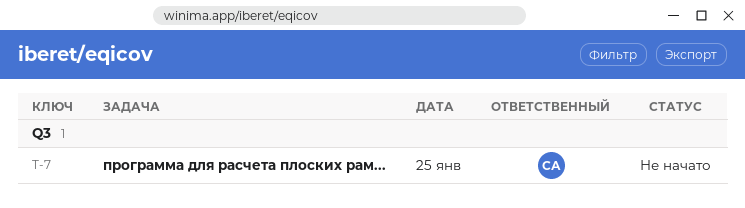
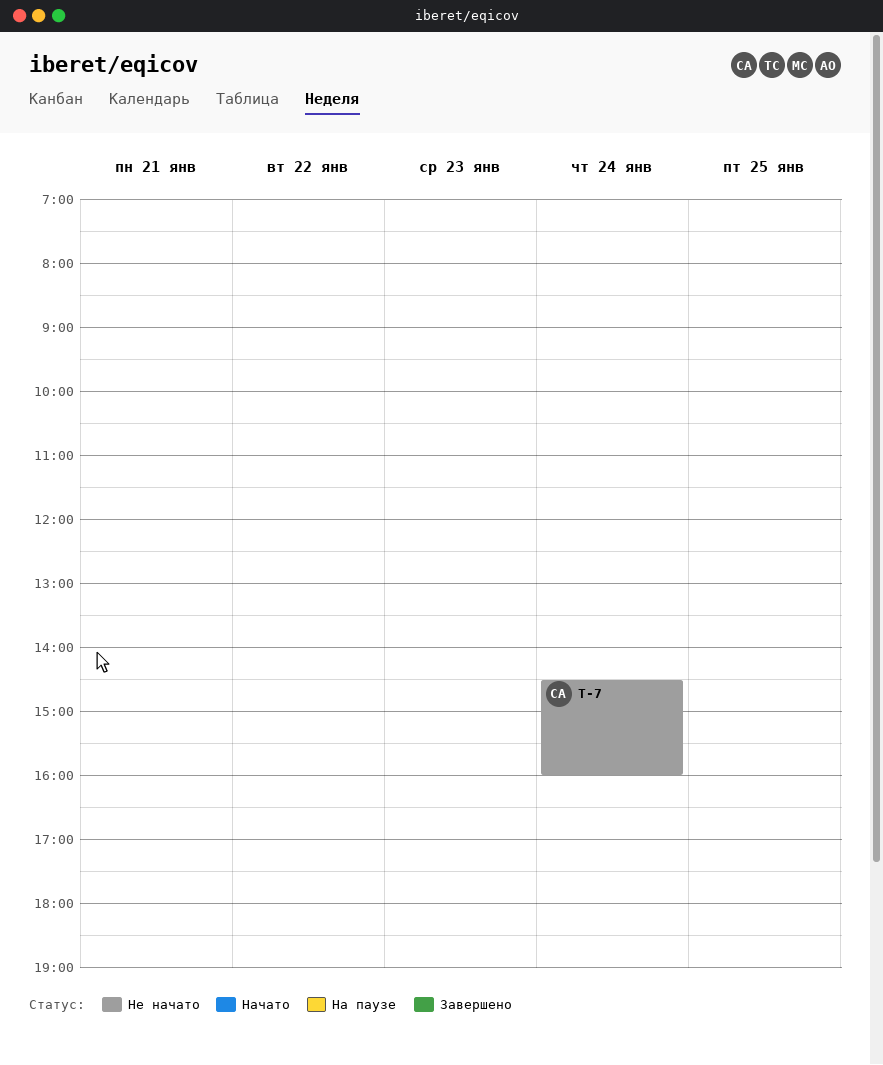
T-7, day: Jan 25 -> Jan 24

